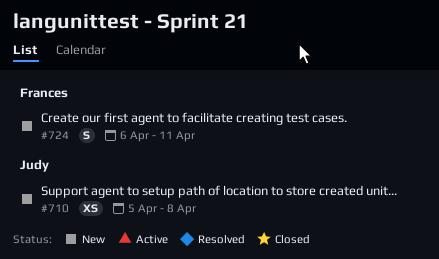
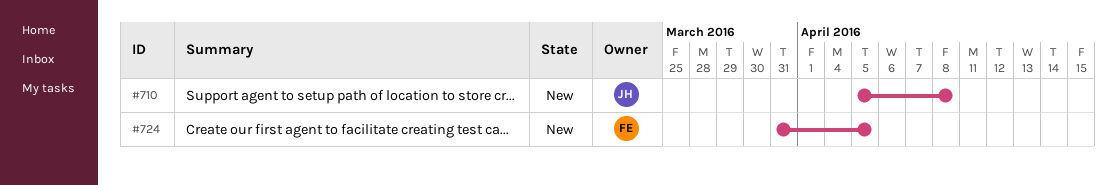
#724, start: Apr 6 -> Mar 31
#724, due: Apr 11 -> Apr 5

